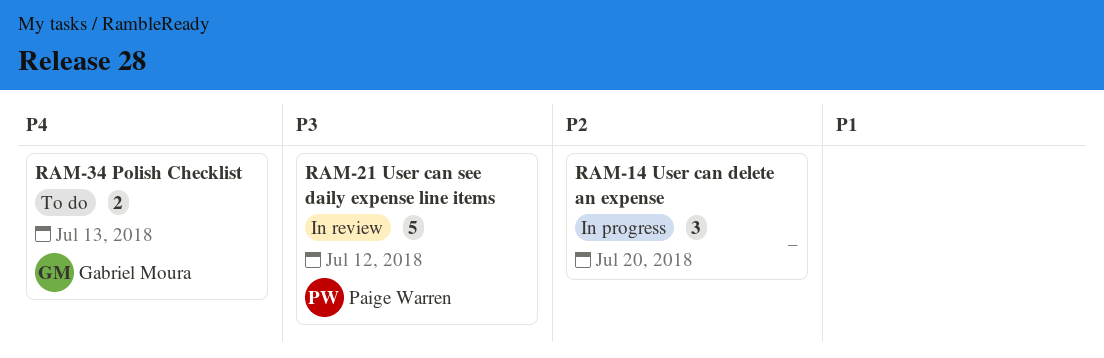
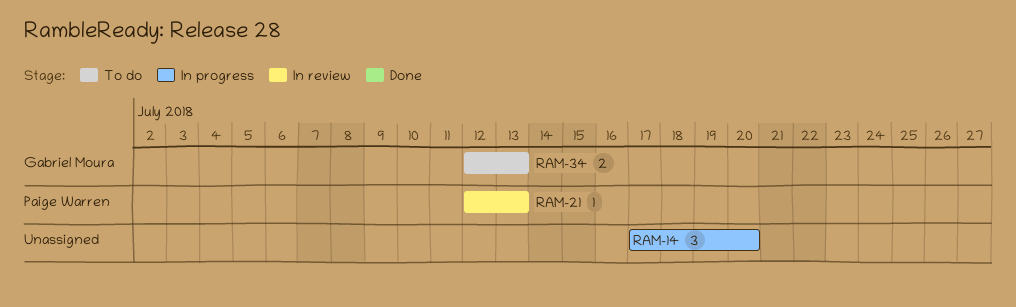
RAM-21, estimate: 5 -> 1
RAM-21, due: Jul 12 -> Jul 13

